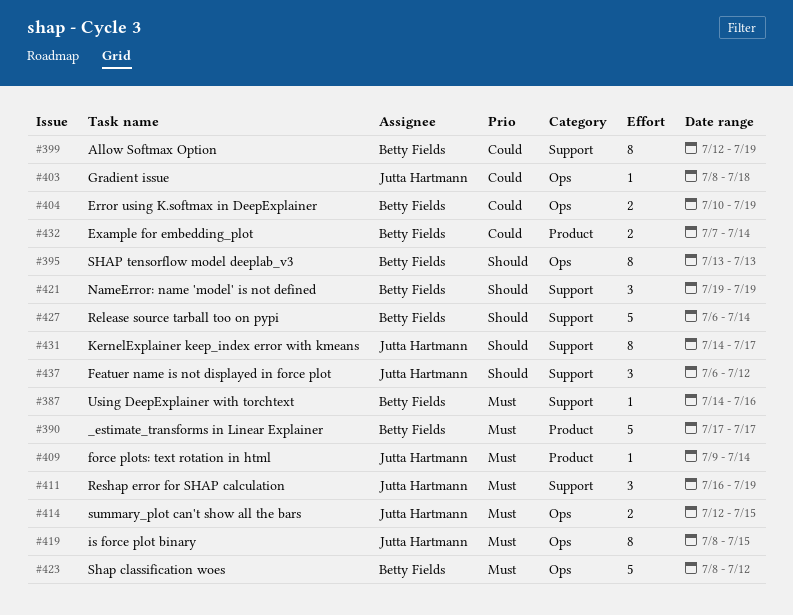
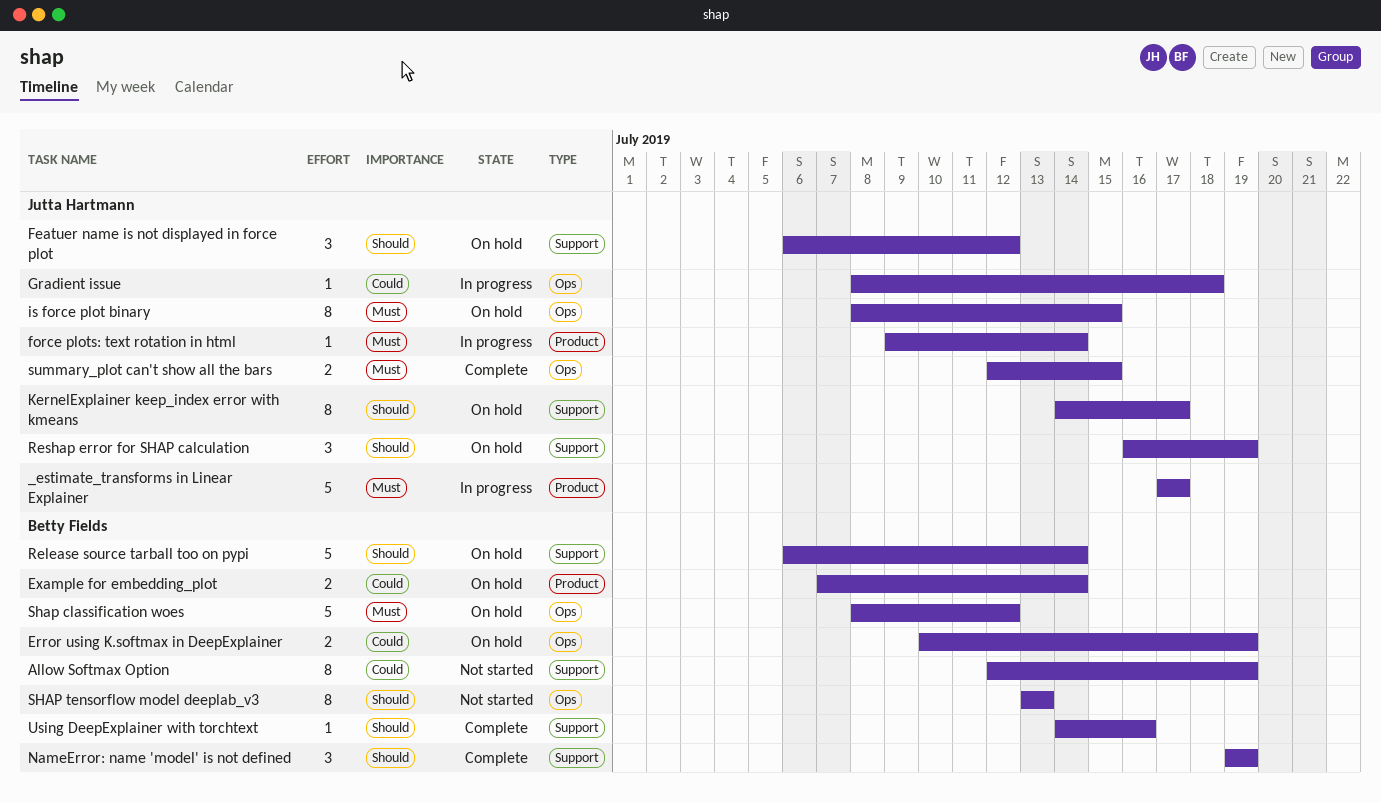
_estimate_transforms in Linear Explainer, owner: Betty Fields -> Jutta Hartmann
Reshap error for SHAP calculation, priority: Must -> Should
Using DeepExplainer with torchtext, priority: Must -> Should

